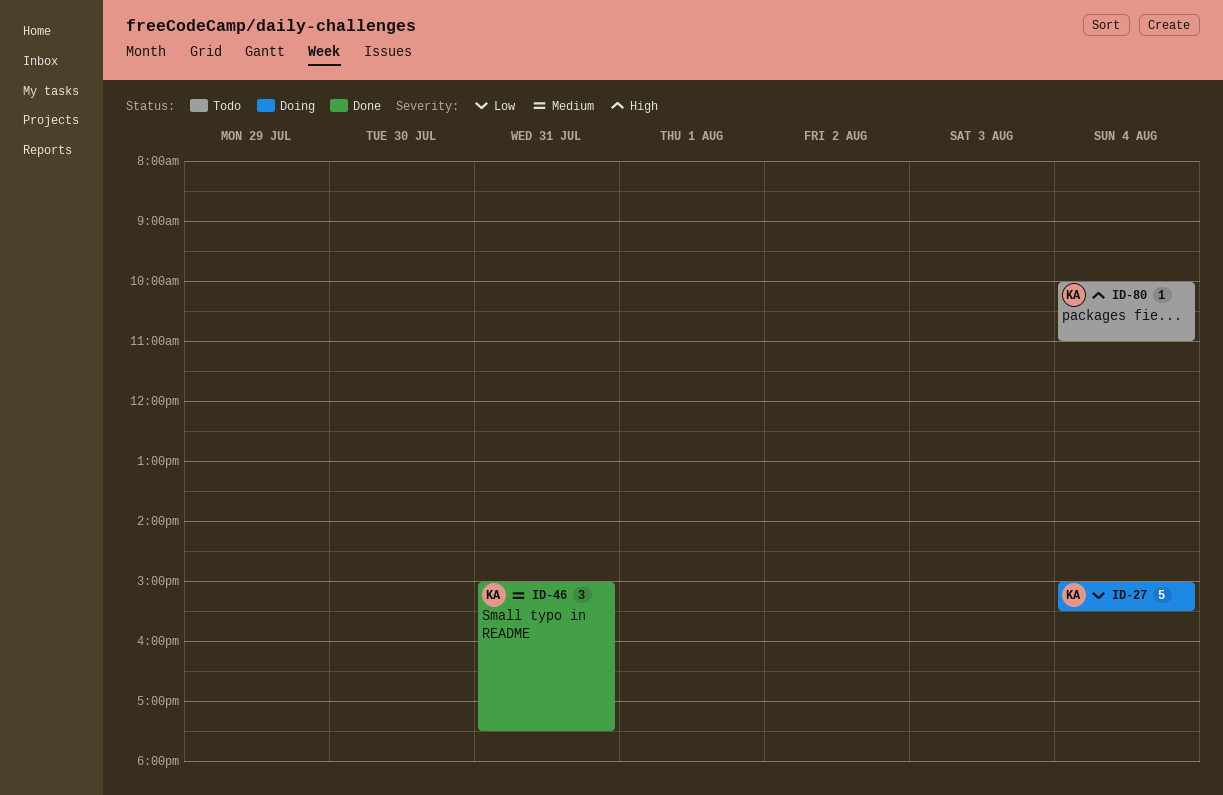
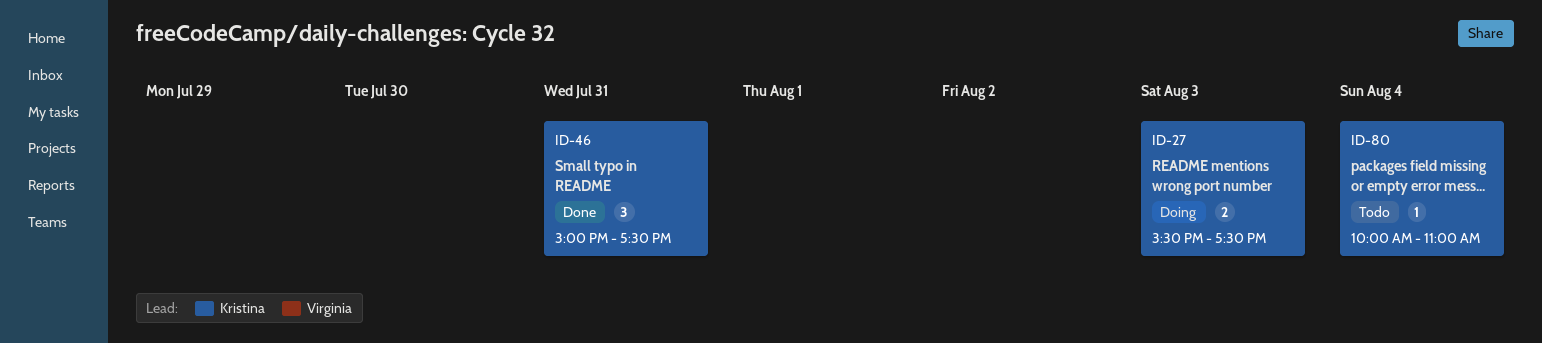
ID-27, estimate: 5 -> 2
ID-27, day: Aug 4 -> Aug 3
ID-27, begins: 15:00 -> 15:30
ID-27, ends: 15:30 -> 17:30

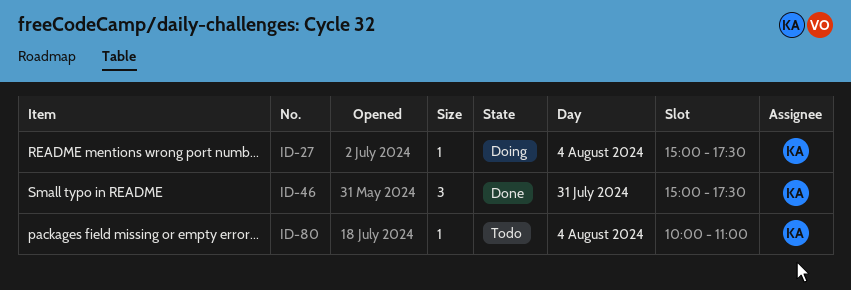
ID-27, estimate: 2 -> 1
ID-27, day: Aug 3 -> Aug 4
ID-27, begins: 15:30 -> 15:00

